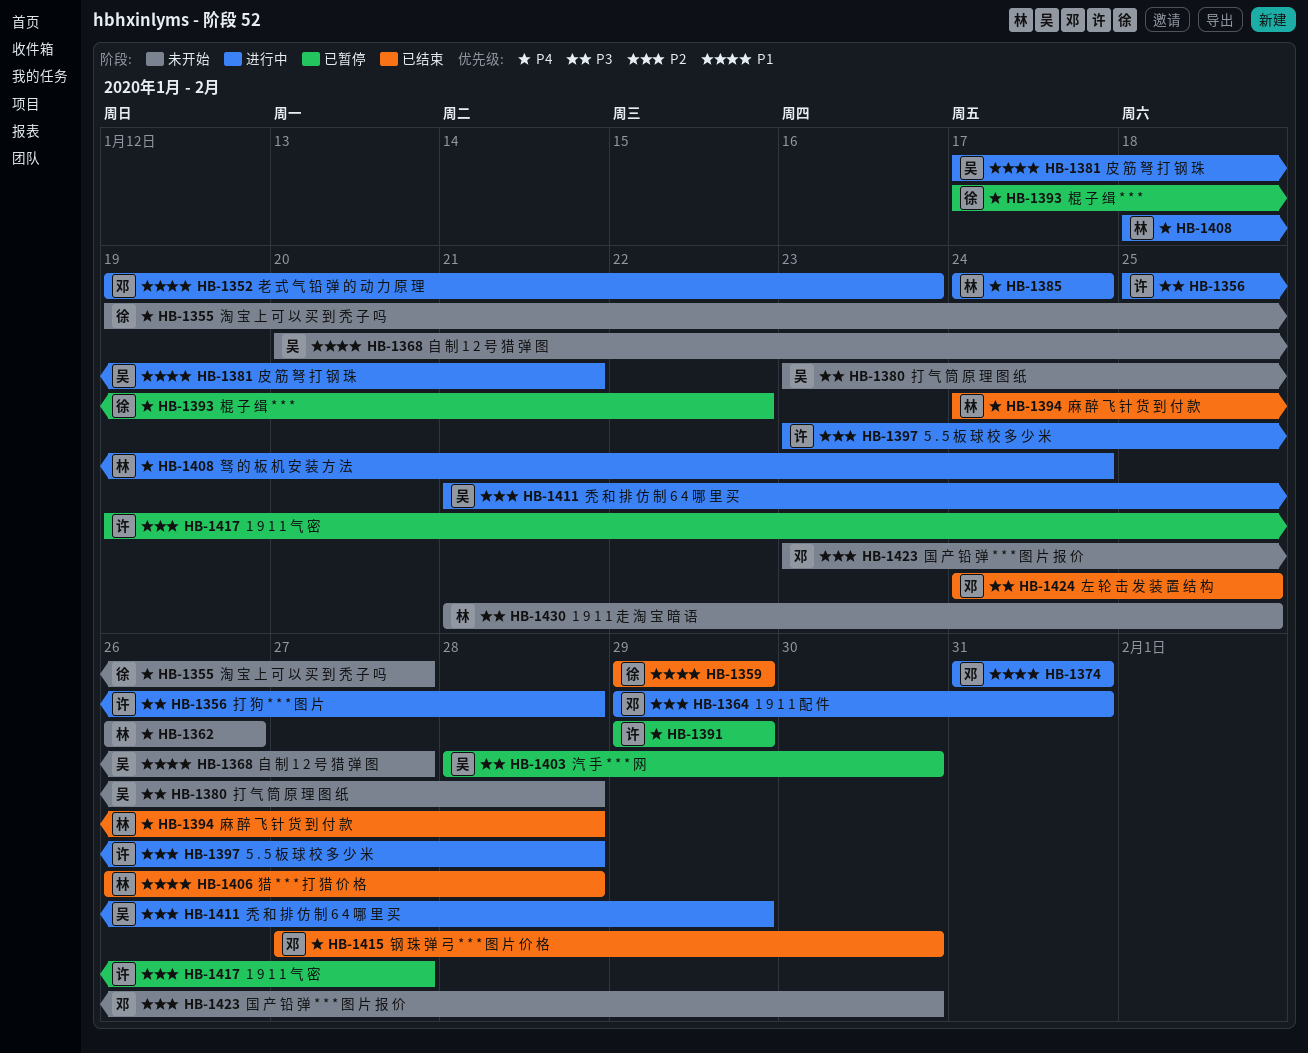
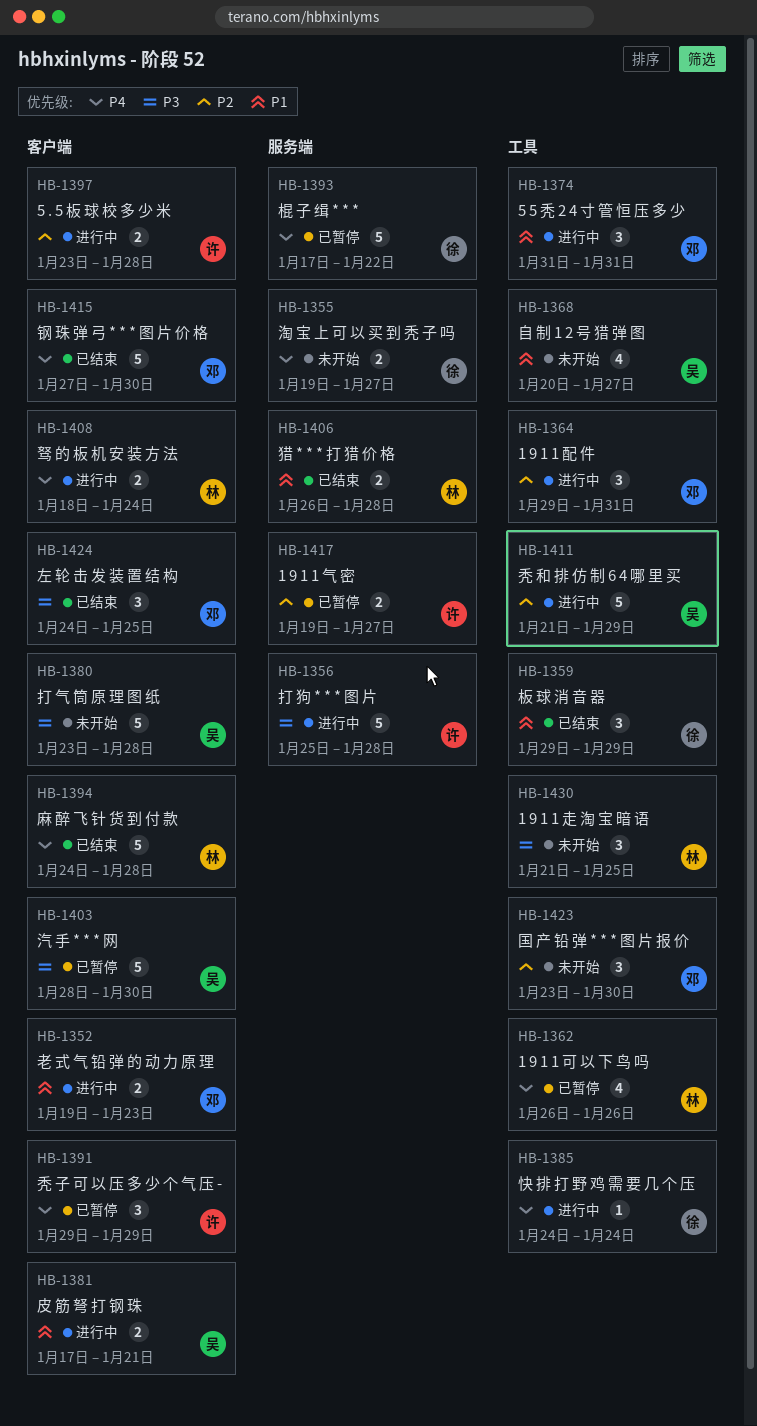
HB-1362, status: 未开始 -> 已暂停
HB-1385, owner: 林 -> 徐

